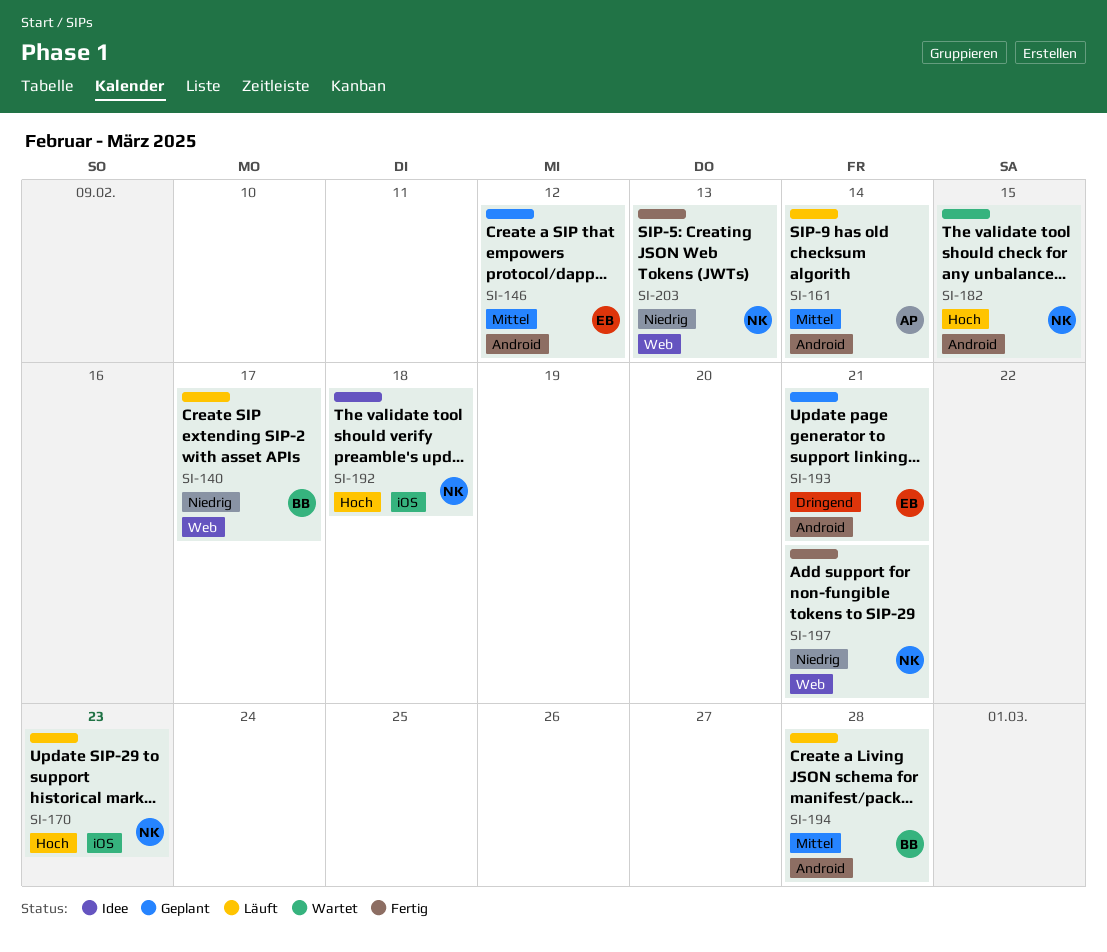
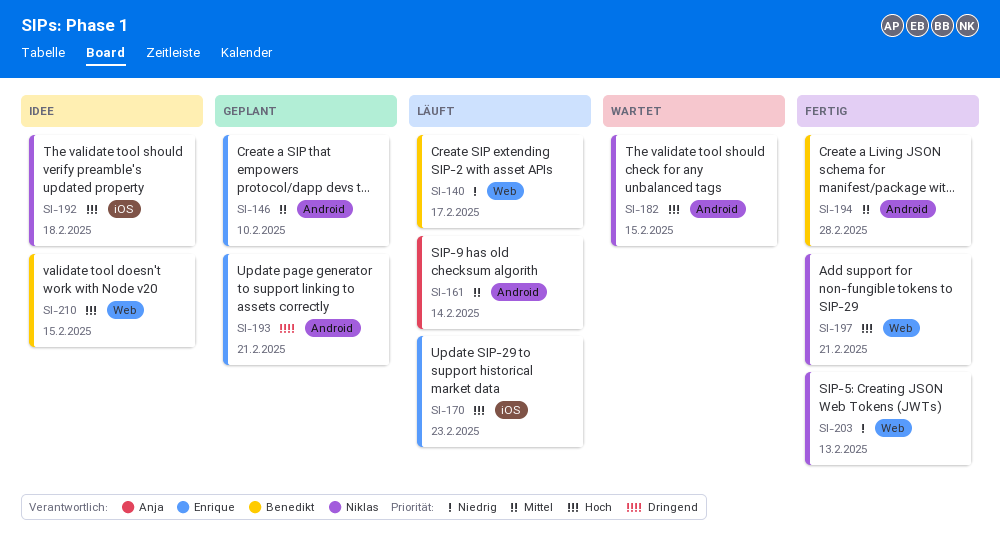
SI-146, due: Feb 12 -> Feb 10
SI-170, owner: Niklas -> Enrique
SI-194, status: Läuft -> Fertig
SI-197, priority: Niedrig -> Hoch
SI-210: none -> present

